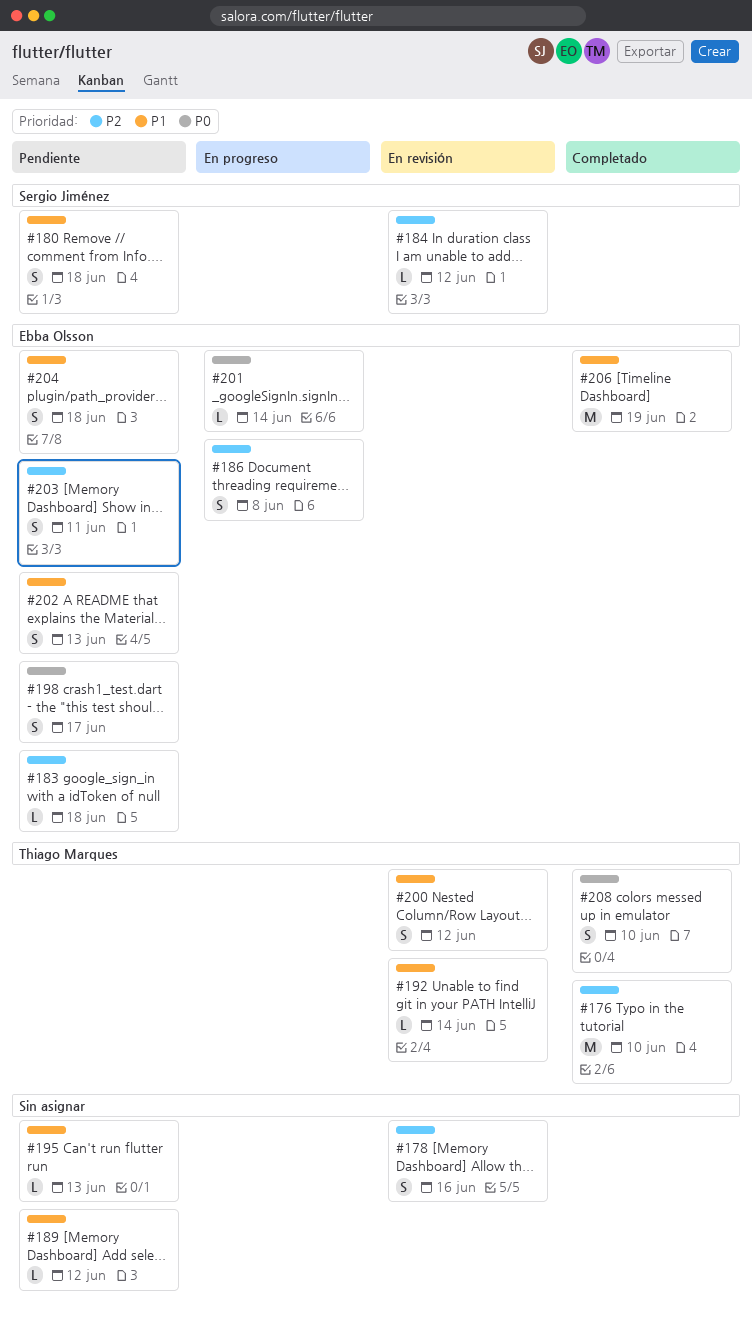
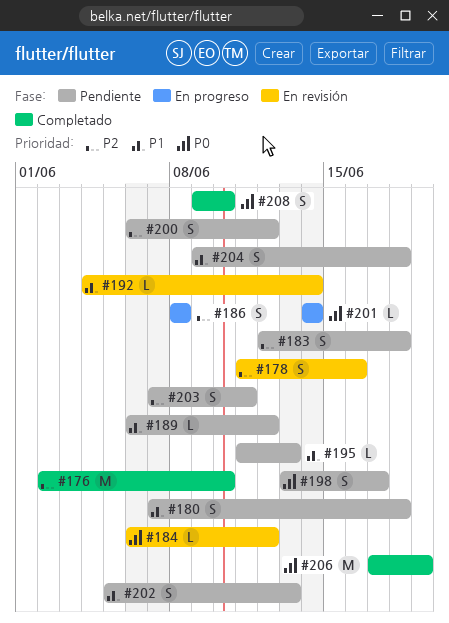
#183, estimate: L -> S
#184, priority: P2 -> P0
#200, status: En revisión -> Pendiente
#200, priority: P1 -> P2
#206, priority: P1 -> P0

